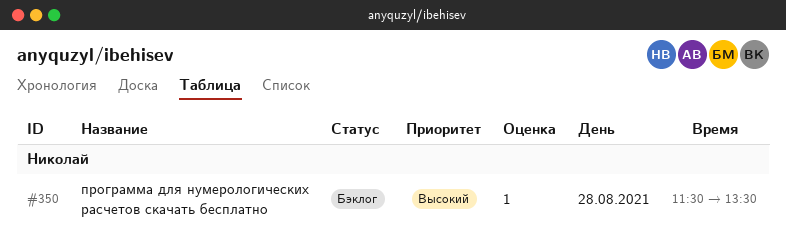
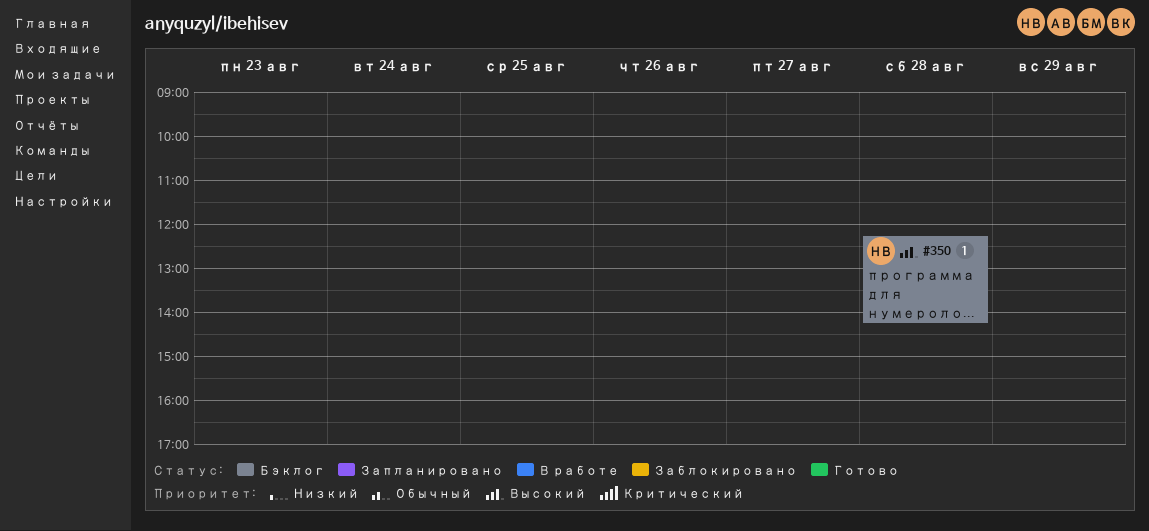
#350, begins: 11:30 -> 12:15
#350, ends: 13:30 -> 14:15

